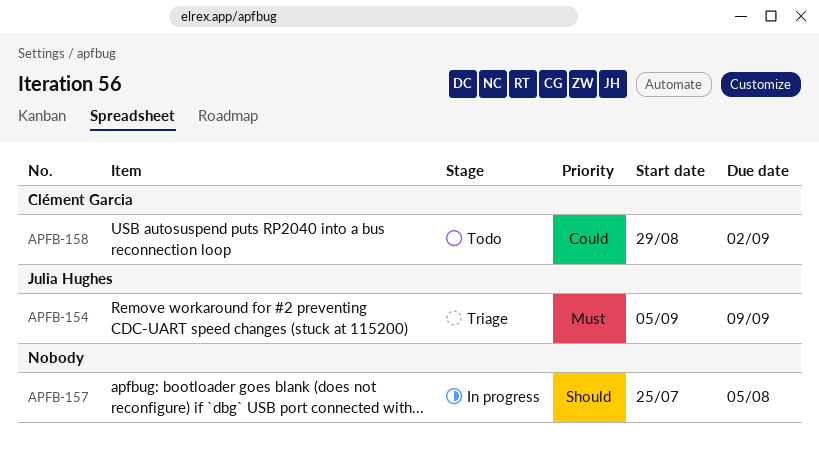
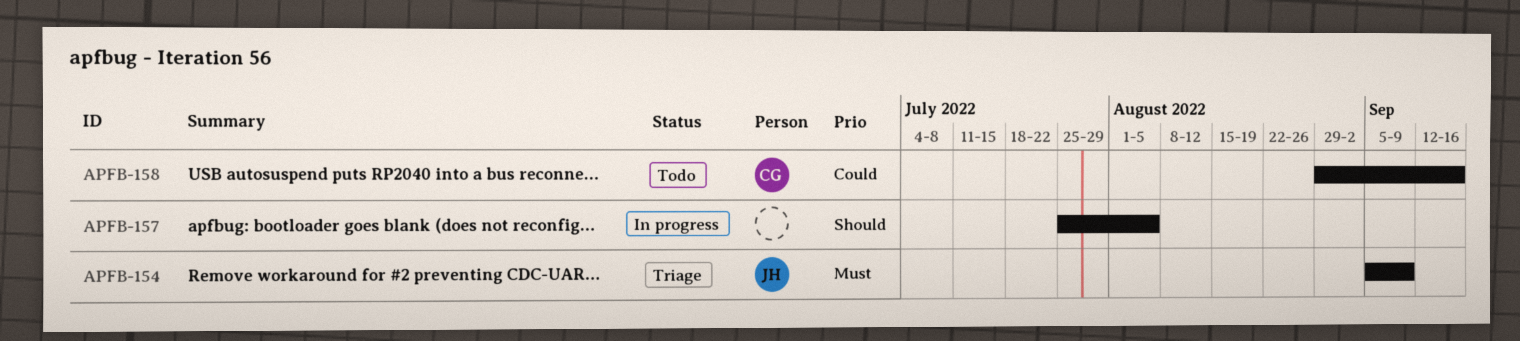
APFB-158, due: Sep 2 -> Sep 16

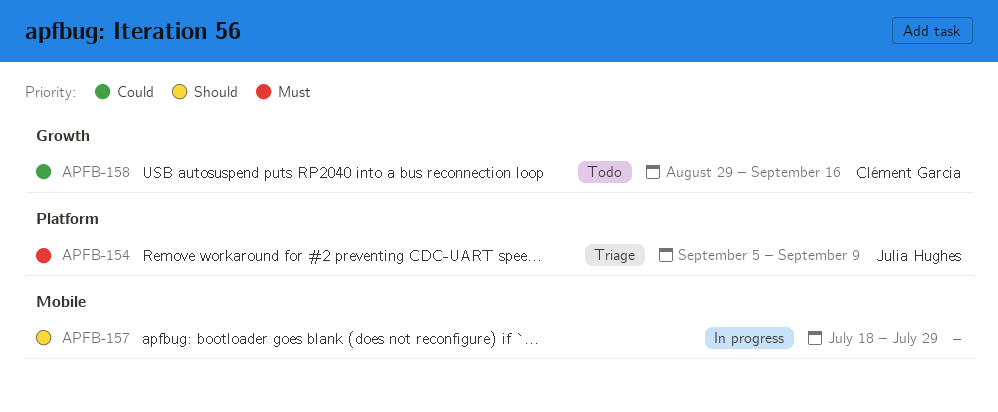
APFB-157, start: Jul 25 -> Jul 18
APFB-157, due: Aug 5 -> Jul 29

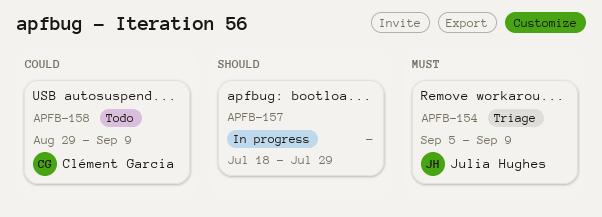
APFB-158, due: Sep 16 -> Sep 9

